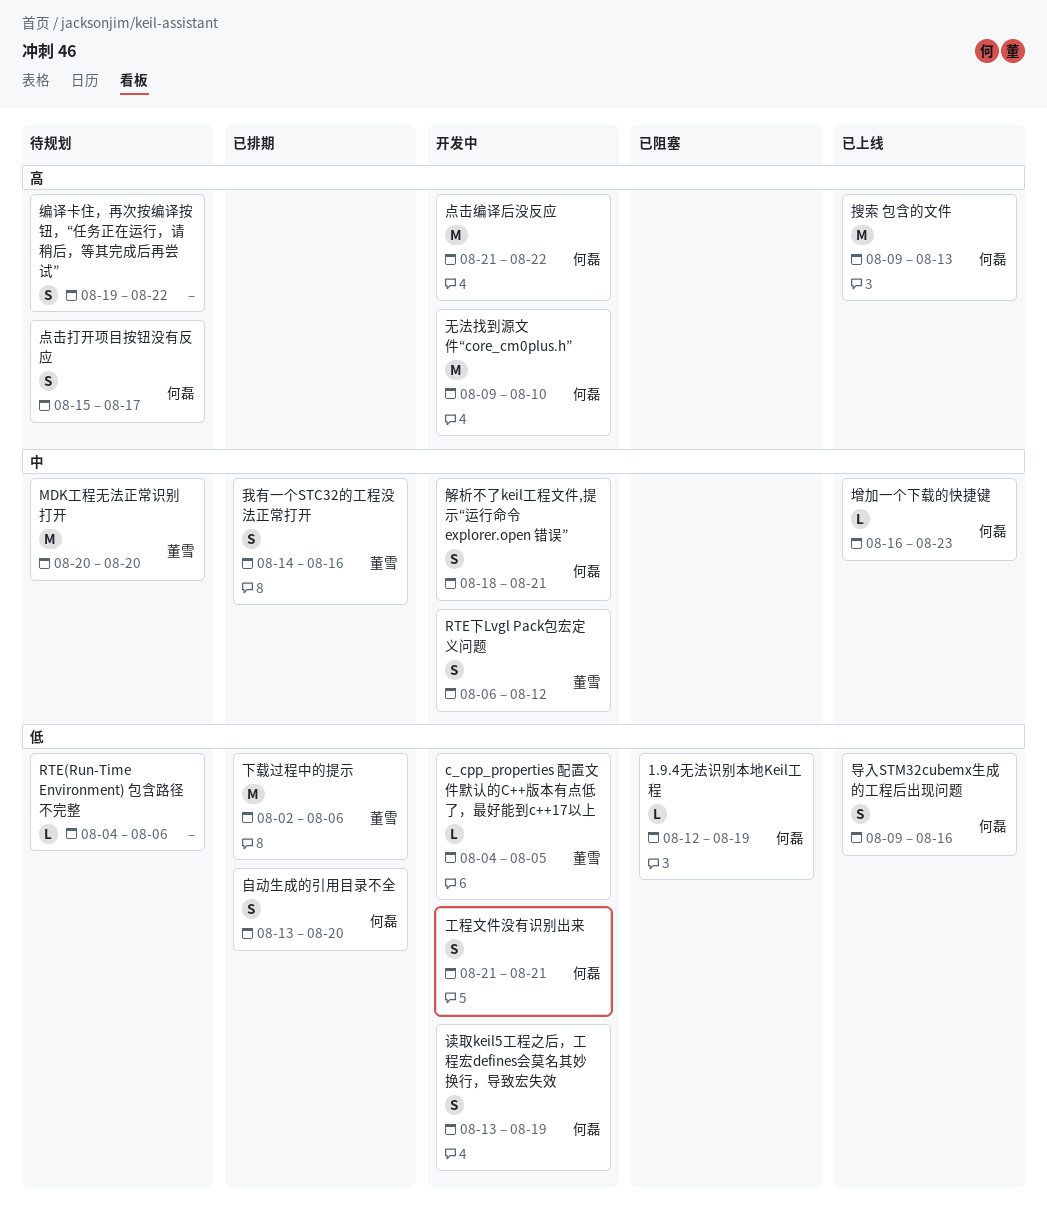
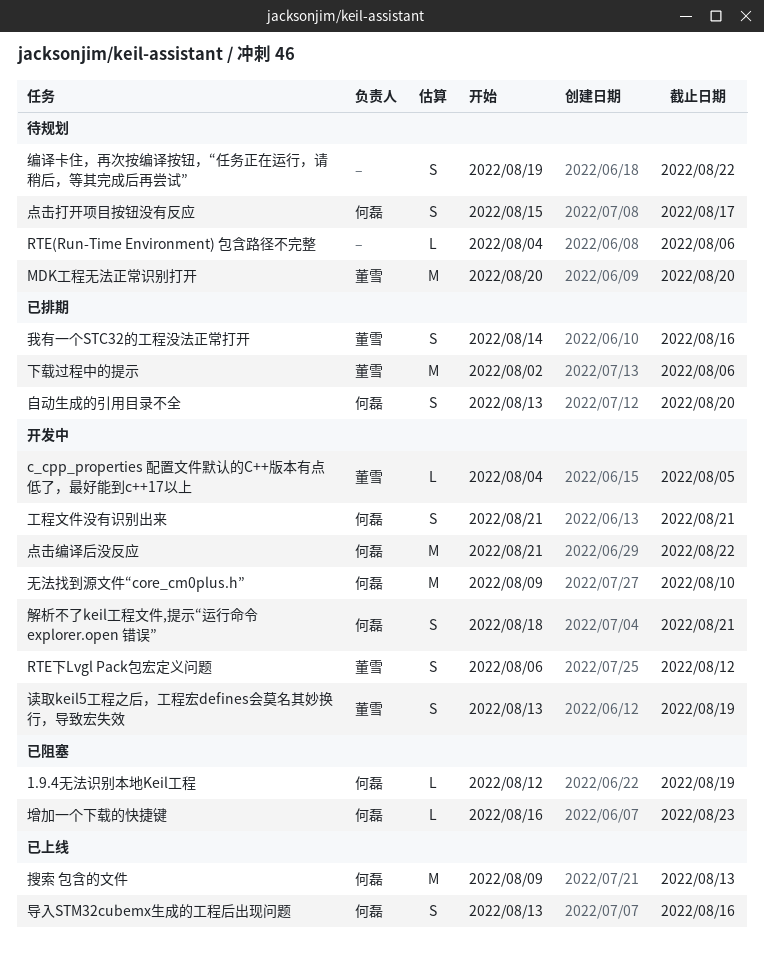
增加一个下载的快捷键, status: 已上线 -> 已阻塞
导入STM32cubemx生成的工程后出现问题, start: Aug 9 -> Aug 13
读取keil5工程之后，工程宏defines会莫名其妙换行，导致宏失效, owner: 何磊 -> 董雪

